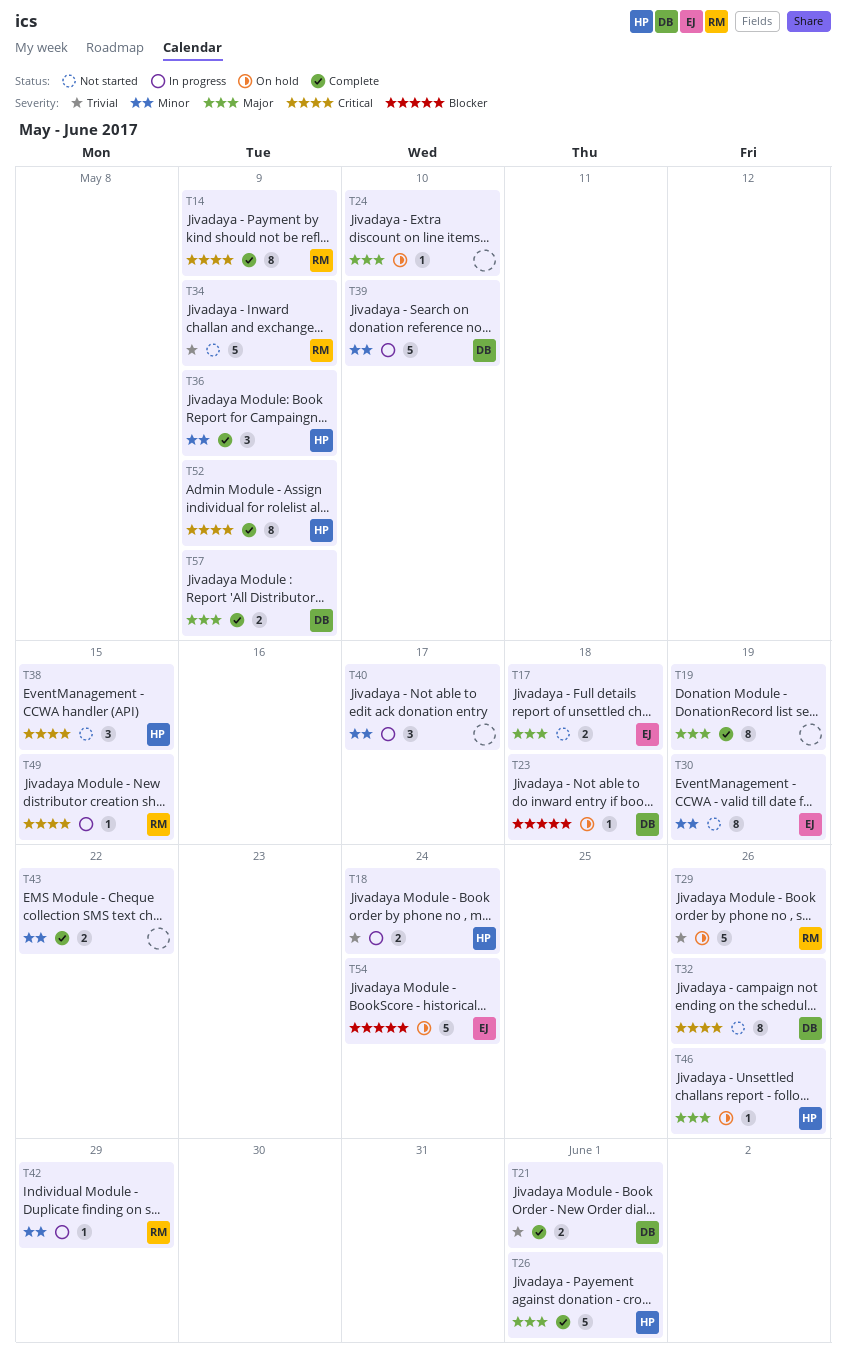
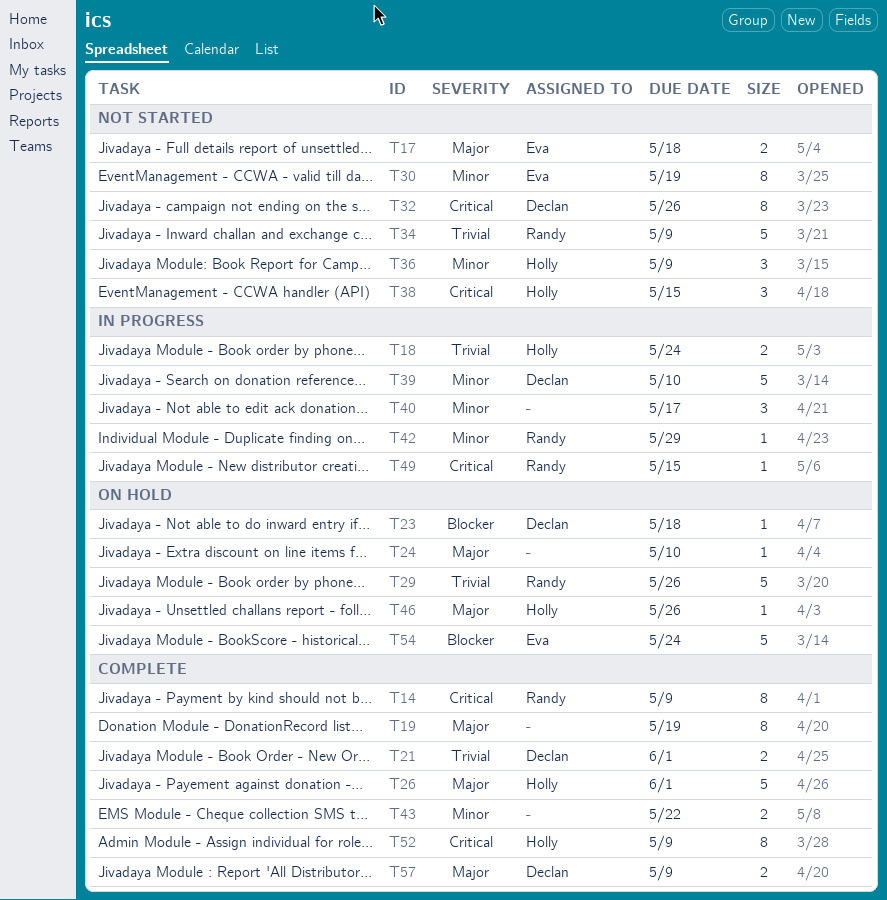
T36, status: Complete -> Not started

